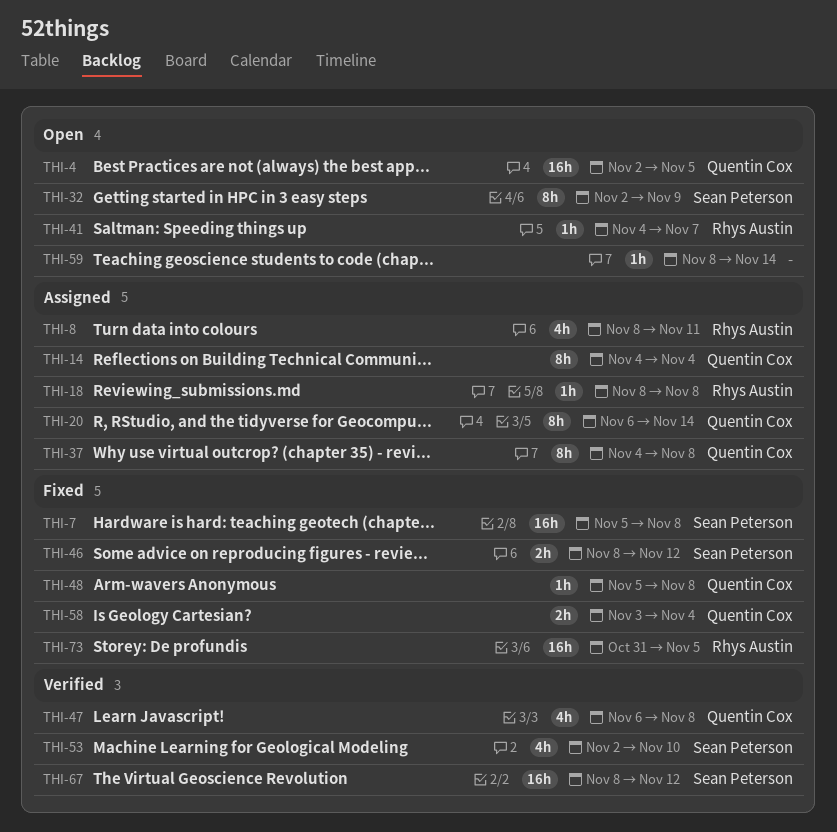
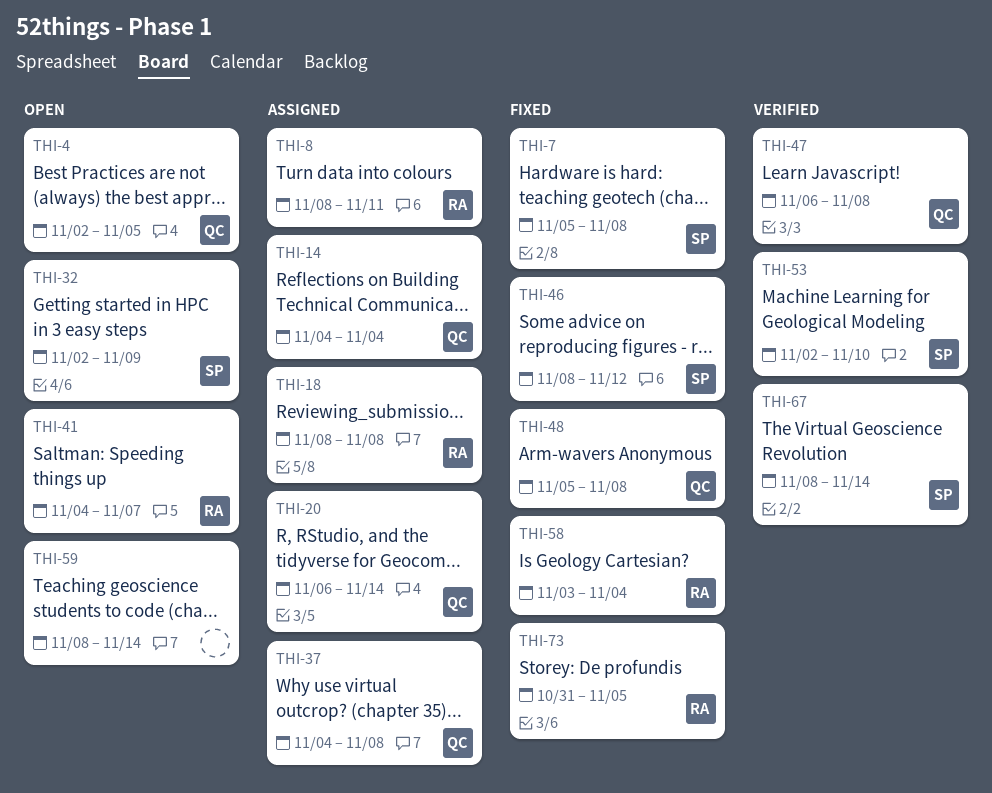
THI-58, owner: Quentin Cox -> Rhys Austin
THI-67, due: Nov 12 -> Nov 14

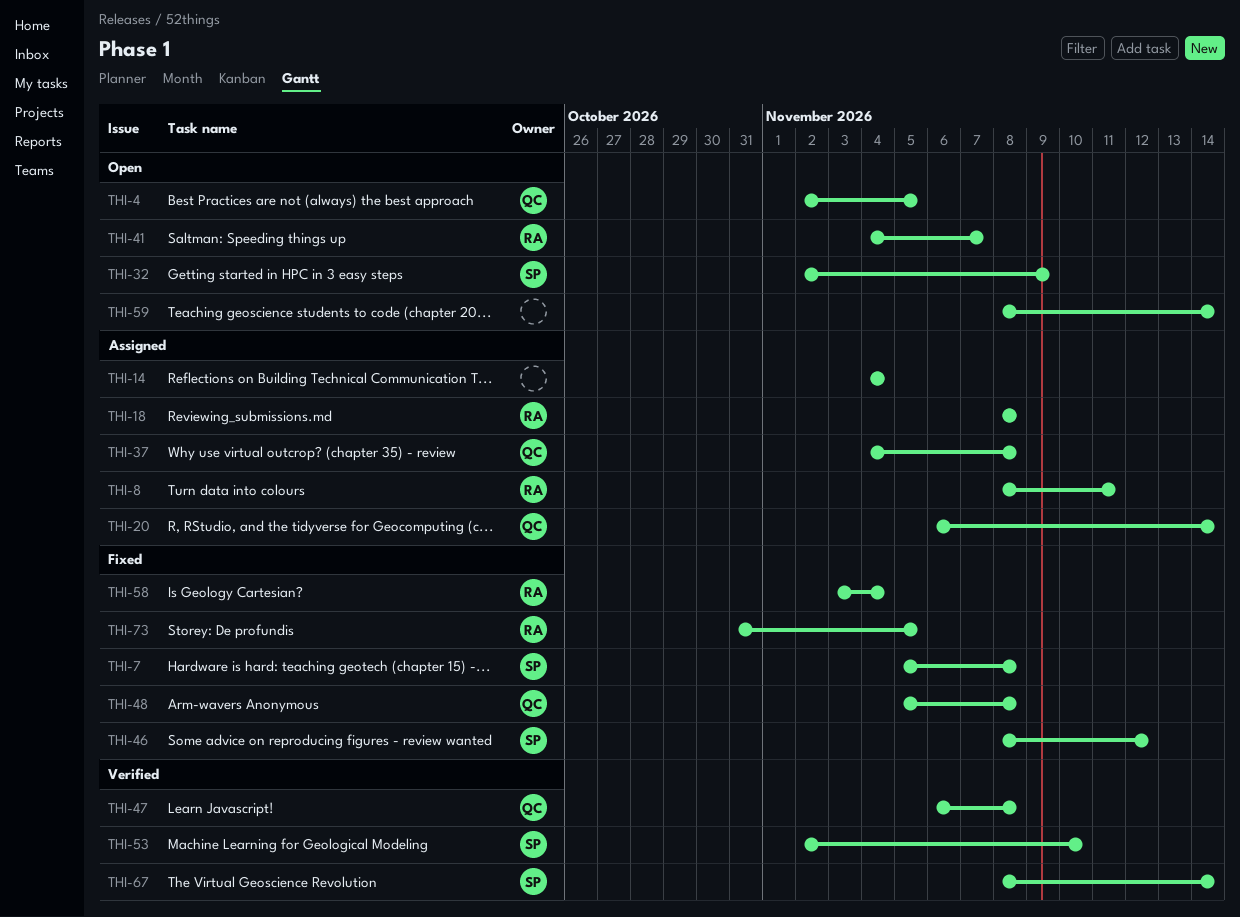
THI-14, owner: QC -> none

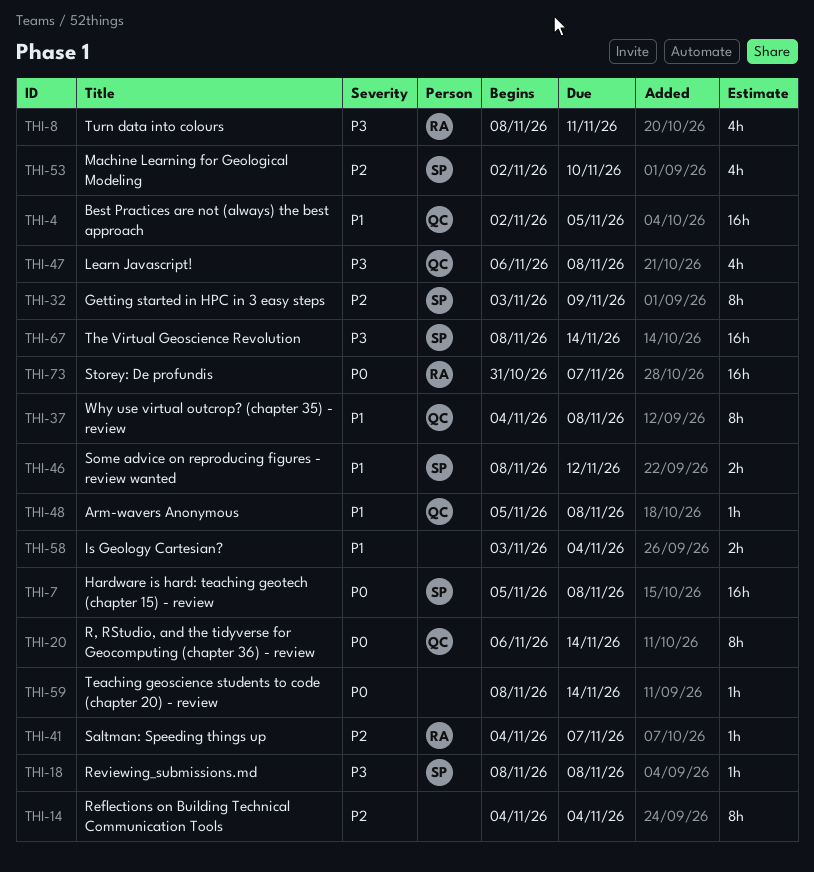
THI-18, owner: RA -> SP
THI-32, start: Nov 2 -> Nov 3
THI-58, owner: RA -> none
THI-73, due: Nov 5 -> Nov 7

